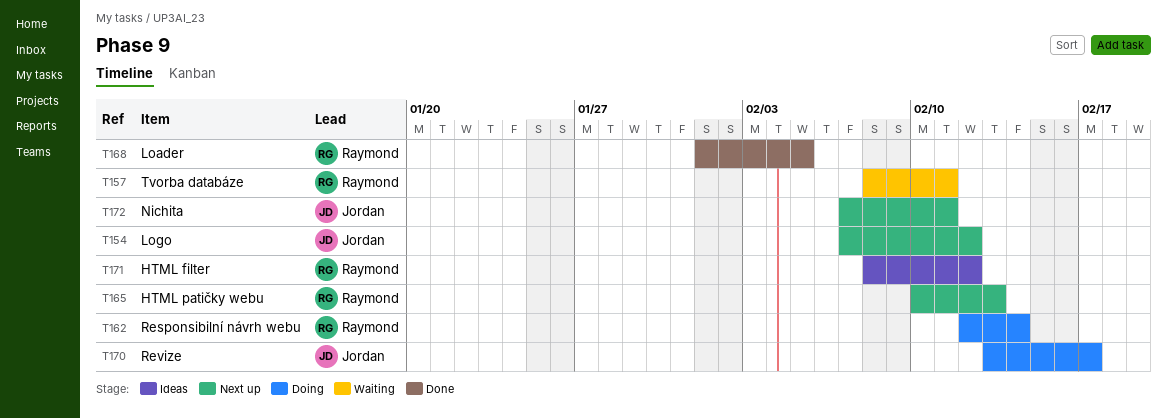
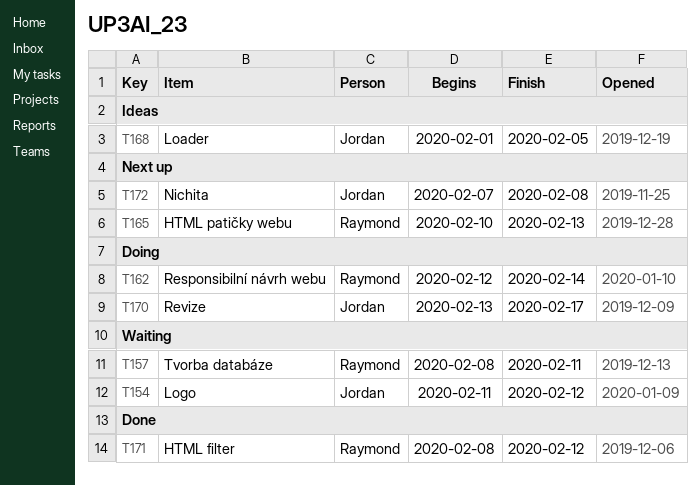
T154, status: Next up -> Waiting
T154, start: Feb 7 -> Feb 11
T168, status: Done -> Ideas
T168, owner: Raymond -> Jordan
T171, status: Ideas -> Done
T172, due: Feb 11 -> Feb 8

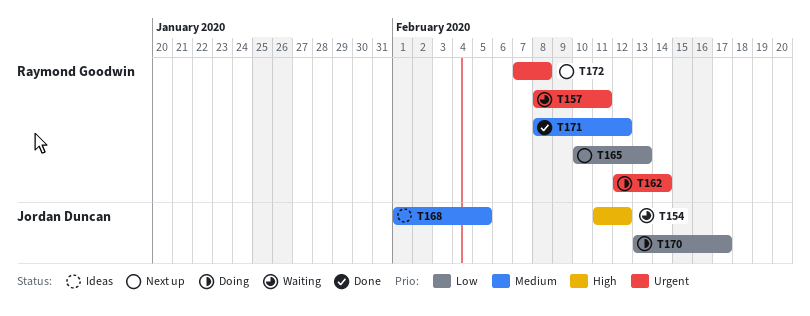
T172, owner: Jordan Duncan -> Raymond Goodwin

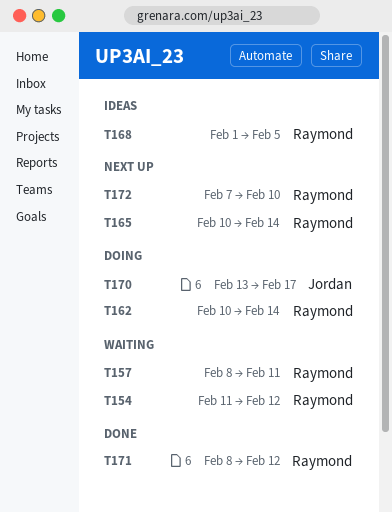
T154, owner: Jordan Duncan -> Raymond Goodwin
T162, start: Feb 12 -> Feb 10
T165, due: Feb 13 -> Feb 14
T168, owner: Jordan Duncan -> Raymond Goodwin
T172, due: Feb 8 -> Feb 10

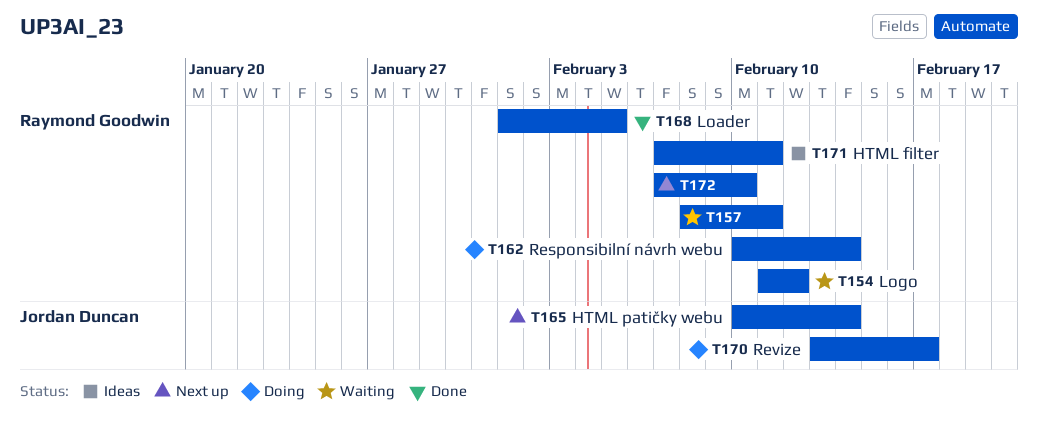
T165, owner: Raymond Goodwin -> Jordan Duncan
T168, status: Ideas -> Done
T171, status: Done -> Ideas
T171, start: Feb 8 -> Feb 7
T171, due: Feb 12 -> Feb 11

